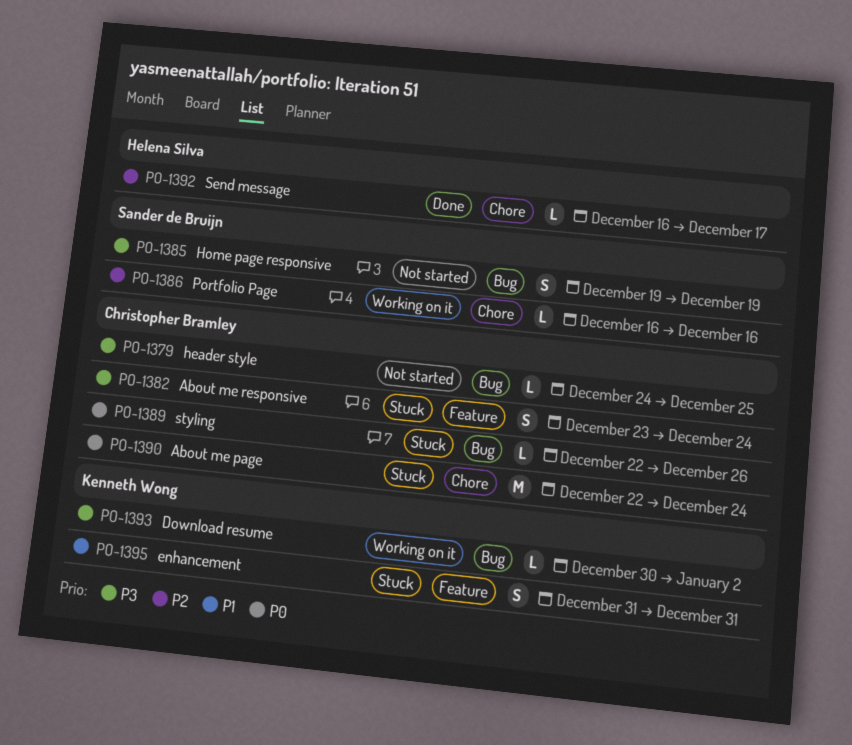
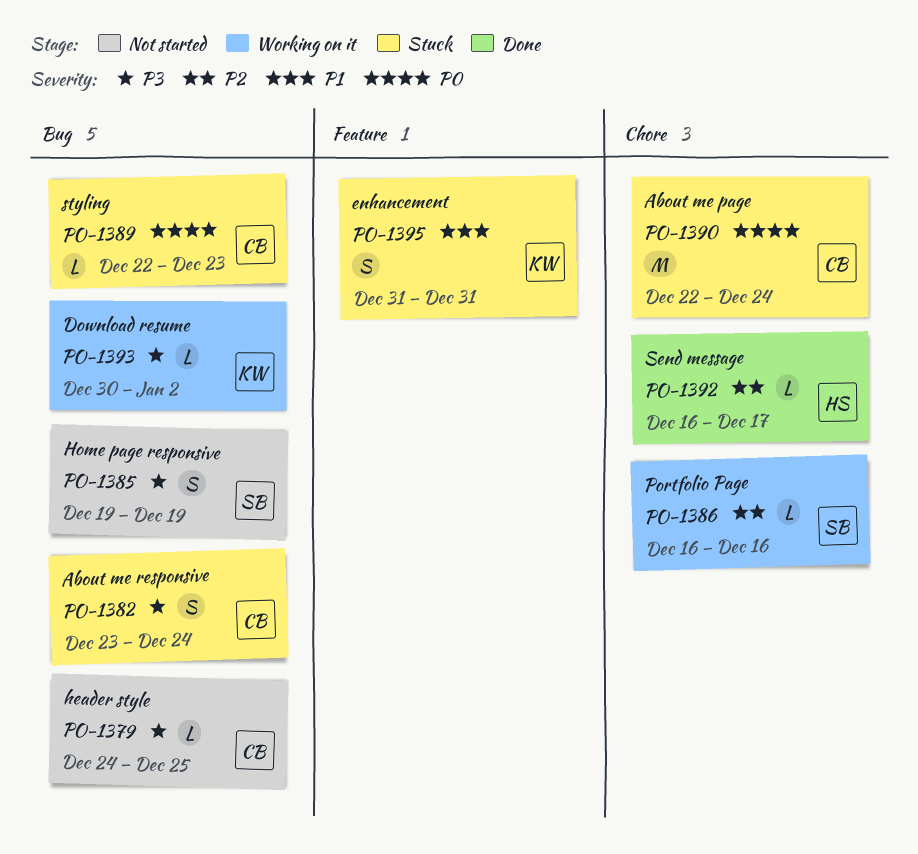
PO-1382, label: Feature -> Bug
PO-1389, due: Dec 26 -> Dec 23

